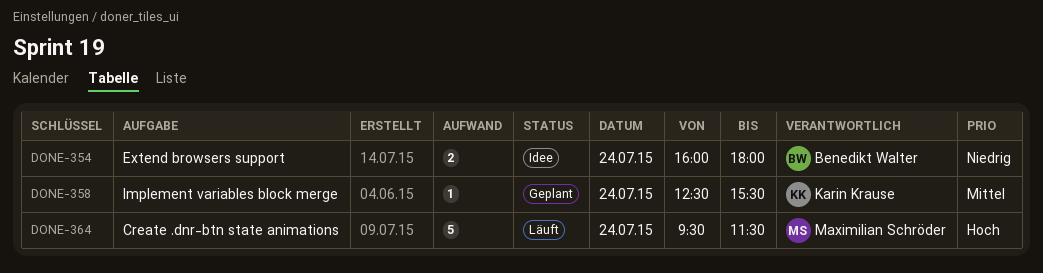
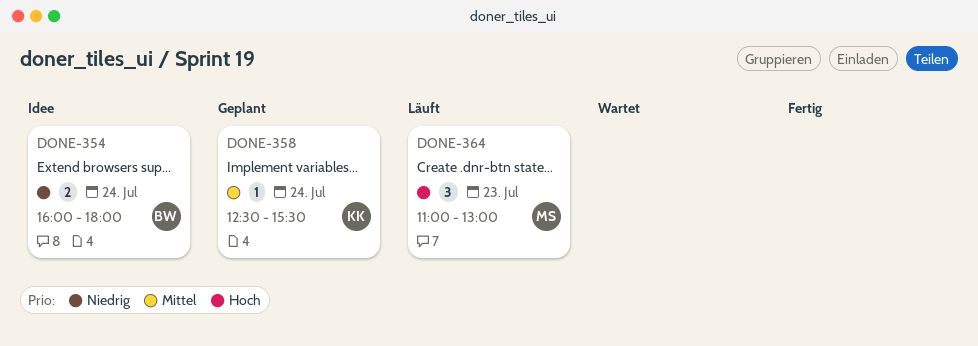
DONE-364, estimate: 5 -> 3
DONE-364, day: Jul 24 -> Jul 23
DONE-364, begins: 09:30 -> 11:00
DONE-364, ends: 11:30 -> 13:00

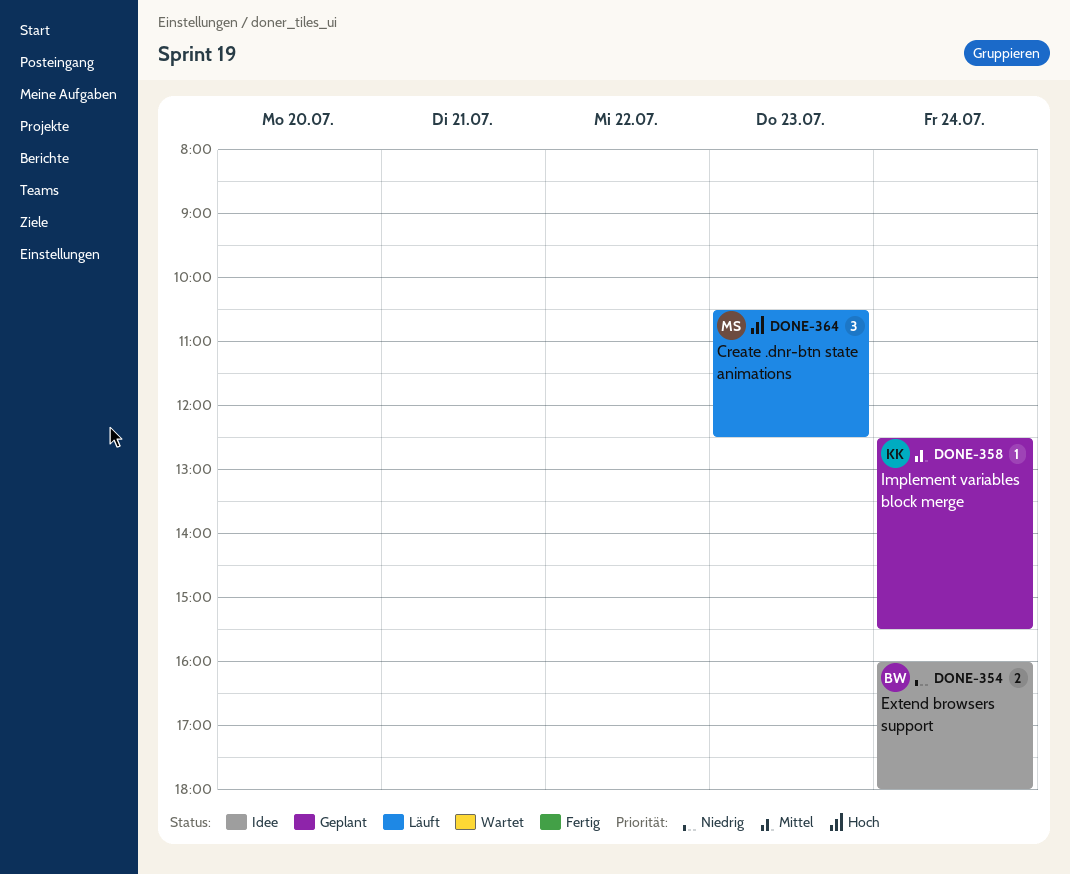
DONE-364, begins: 11:00 -> 10:30
DONE-364, ends: 13:00 -> 12:30

